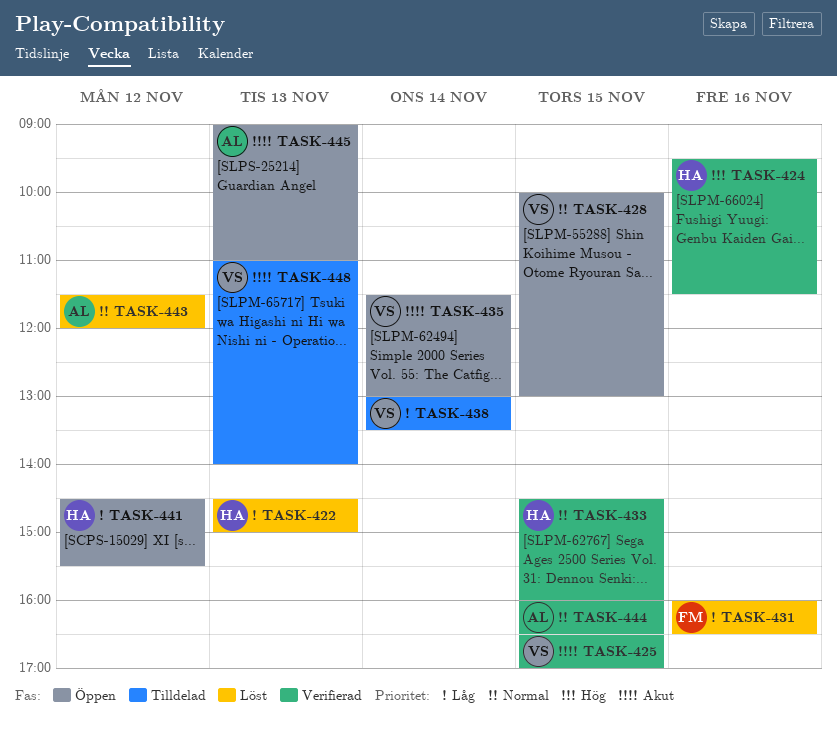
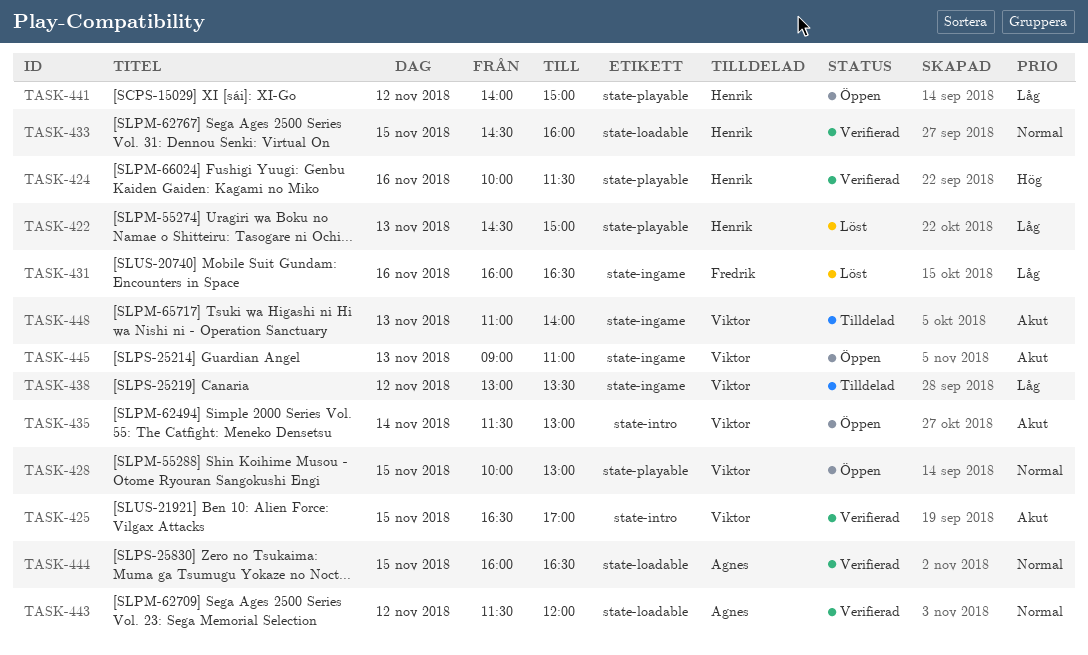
TASK-424, begins: 09:30 -> 10:00
TASK-438, day: Nov 14 -> Nov 12
TASK-441, begins: 14:30 -> 14:00
TASK-441, ends: 15:30 -> 15:00
TASK-443, status: Löst -> Verifierad
TASK-445, owner: Agnes -> Viktor

